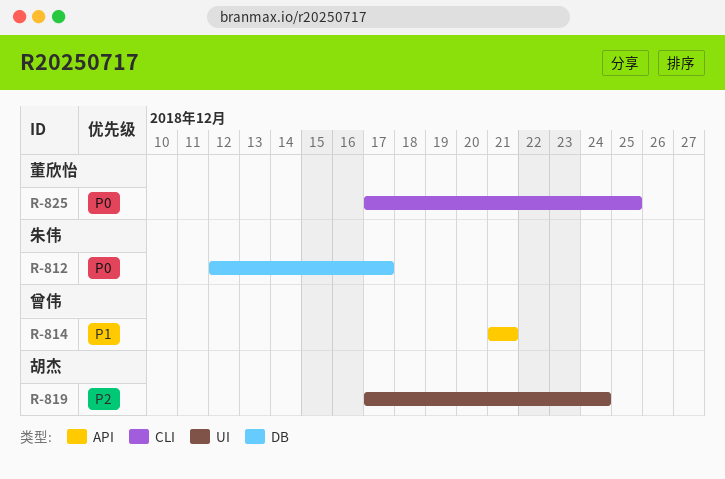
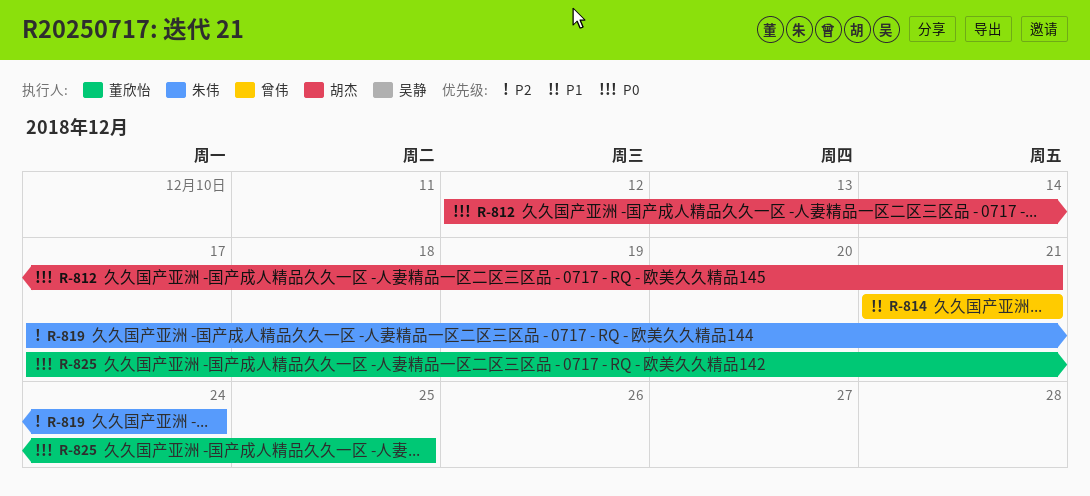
R-812, owner: 朱伟 -> 胡杰
R-812, due: Dec 17 -> Dec 21
R-819, owner: 胡杰 -> 朱伟

